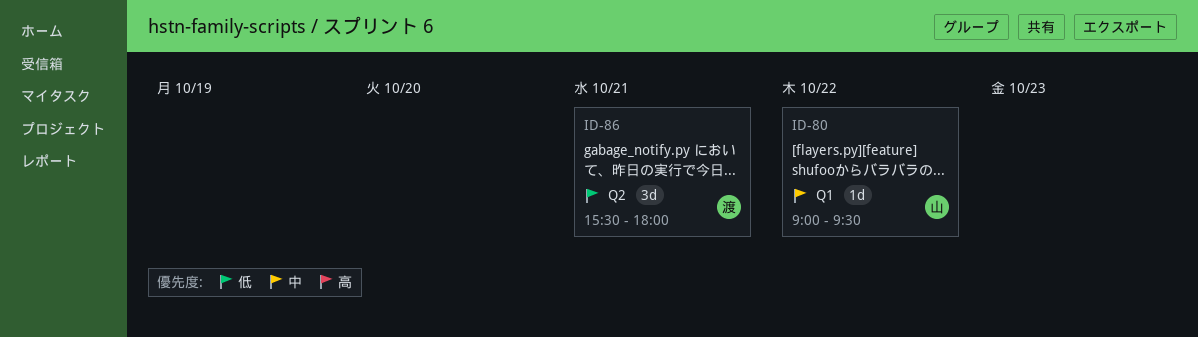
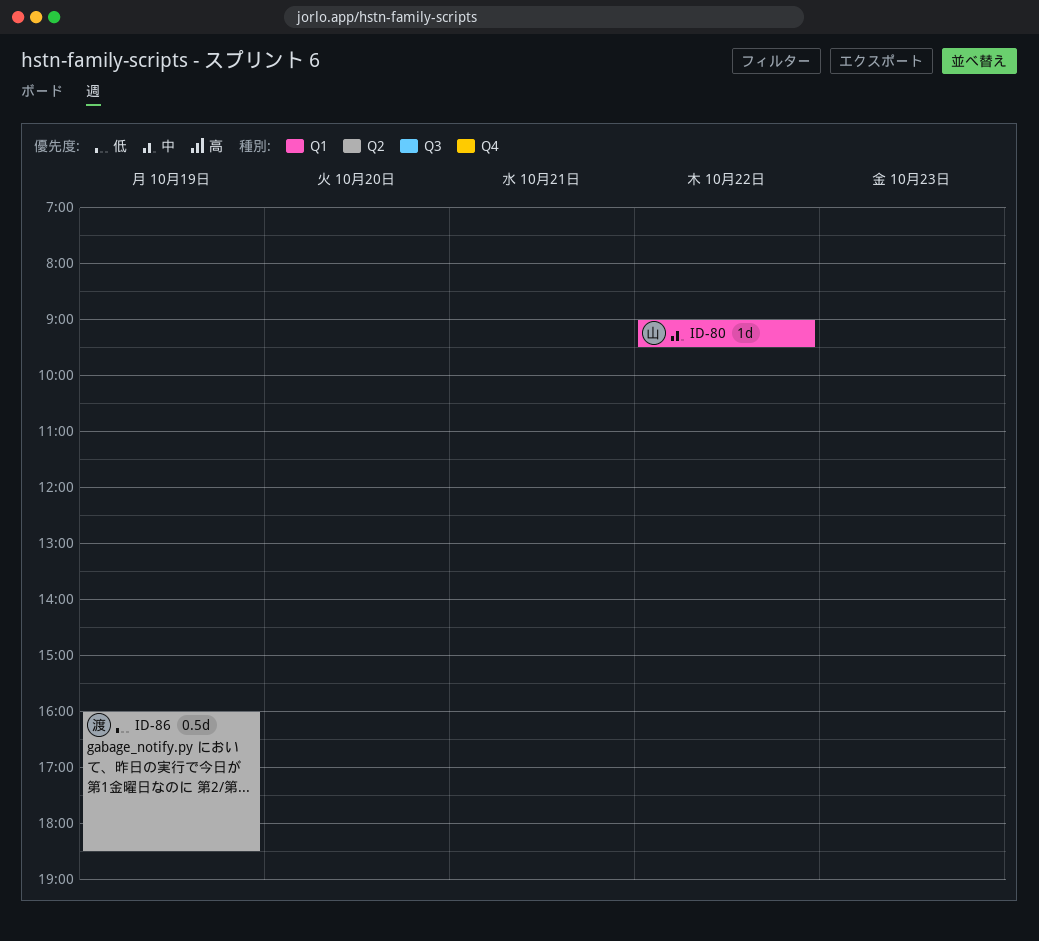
ID-86, estimate: 3d -> 0.5d
ID-86, day: Oct 21 -> Oct 19
ID-86, begins: 15:30 -> 16:00
ID-86, ends: 18:00 -> 18:30

